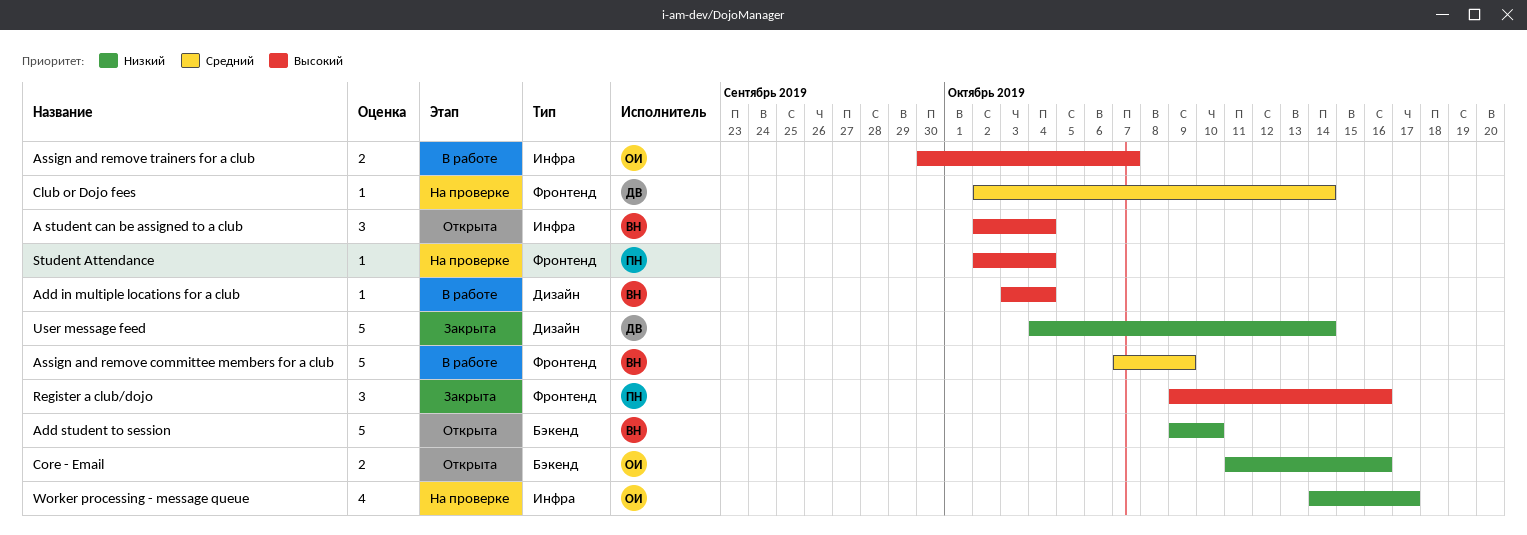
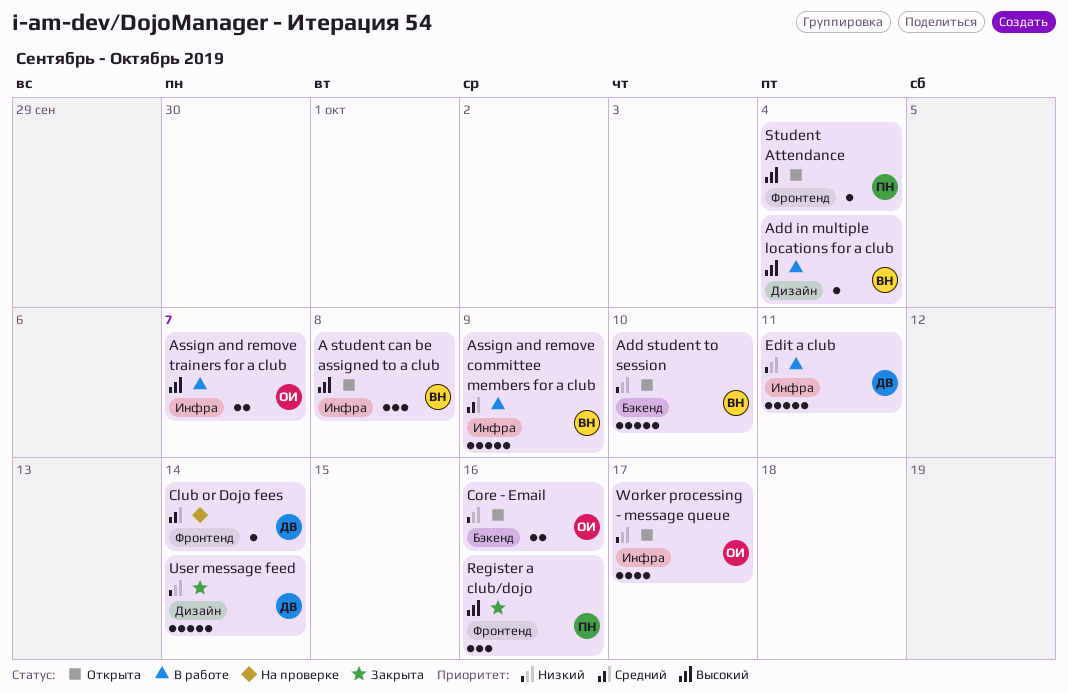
A student can be assigned to a club, due: Oct 4 -> Oct 8
Assign and remove committee members for a club, label: Фронтенд -> Инфра
Edit a club: none -> present
Student Attendance, status: На проверке -> Открыта
Worker processing - message queue, status: На проверке -> Открыта

